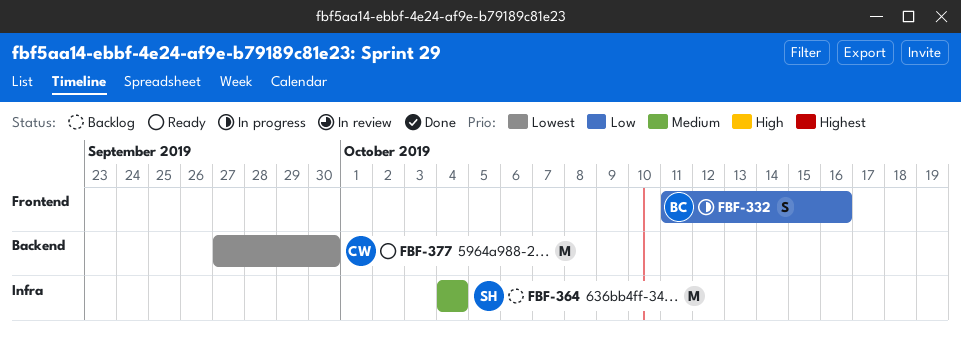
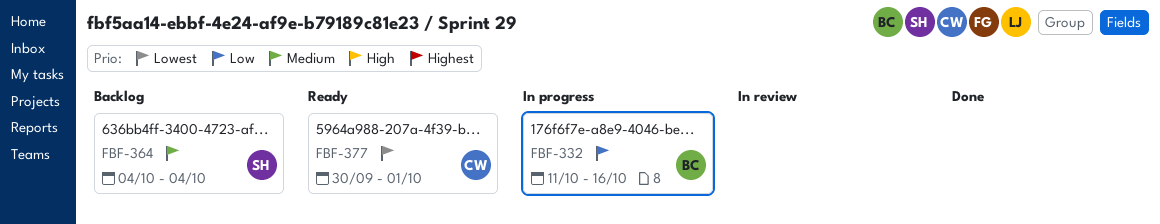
FBF-377, start: Sep 27 -> Sep 30
FBF-377, due: Sep 30 -> Oct 1

